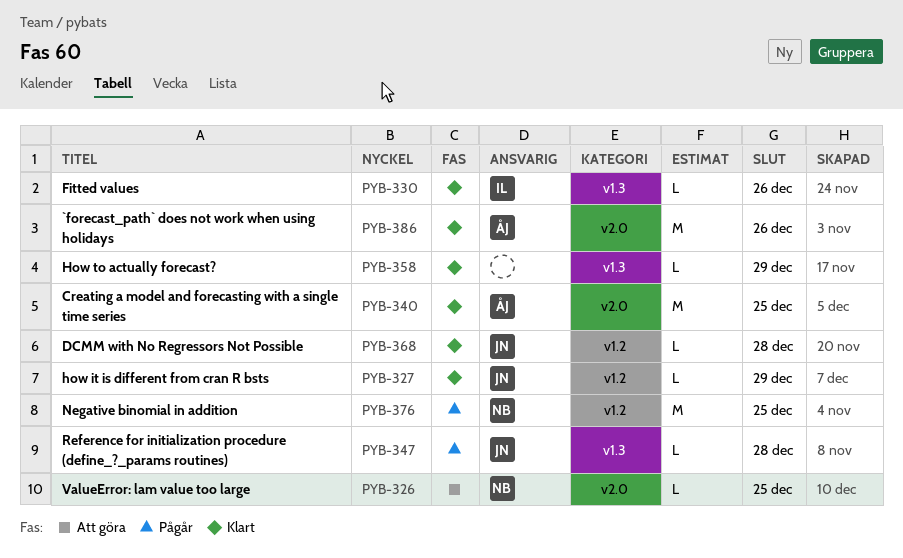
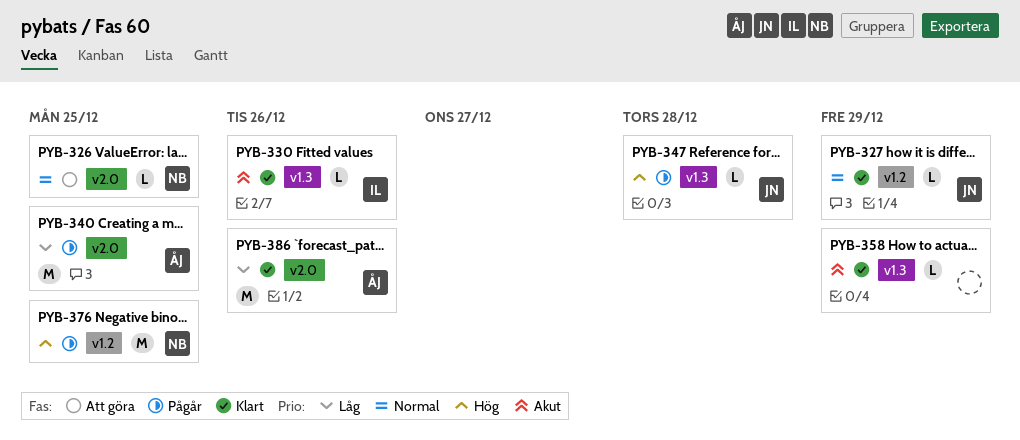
PYB-340, status: Klart -> Pågår
PYB-368: present -> none

